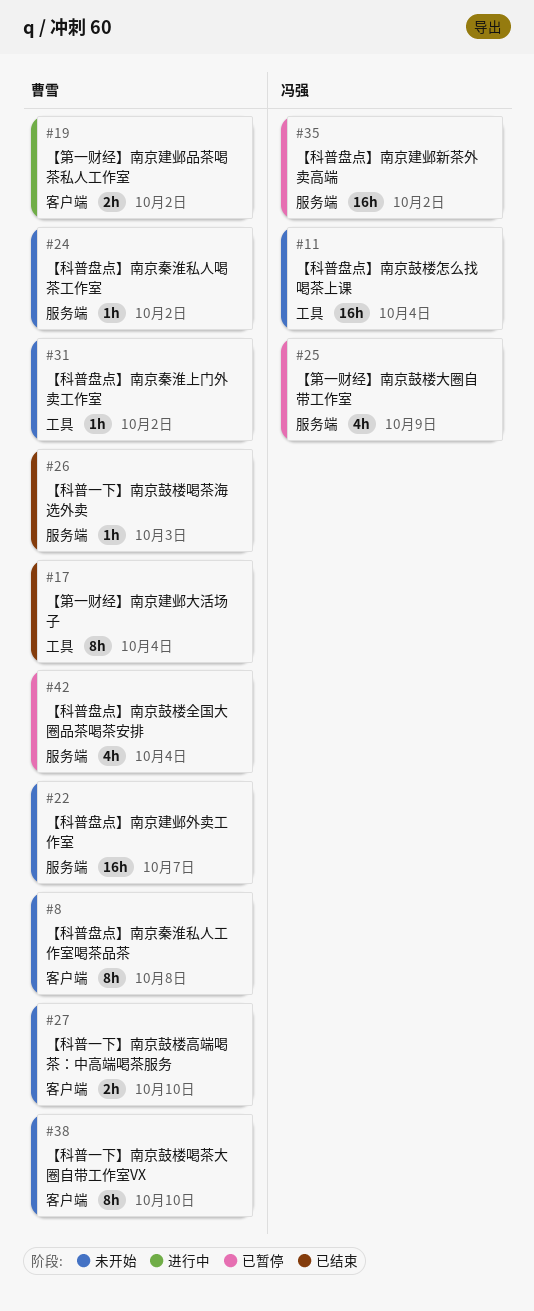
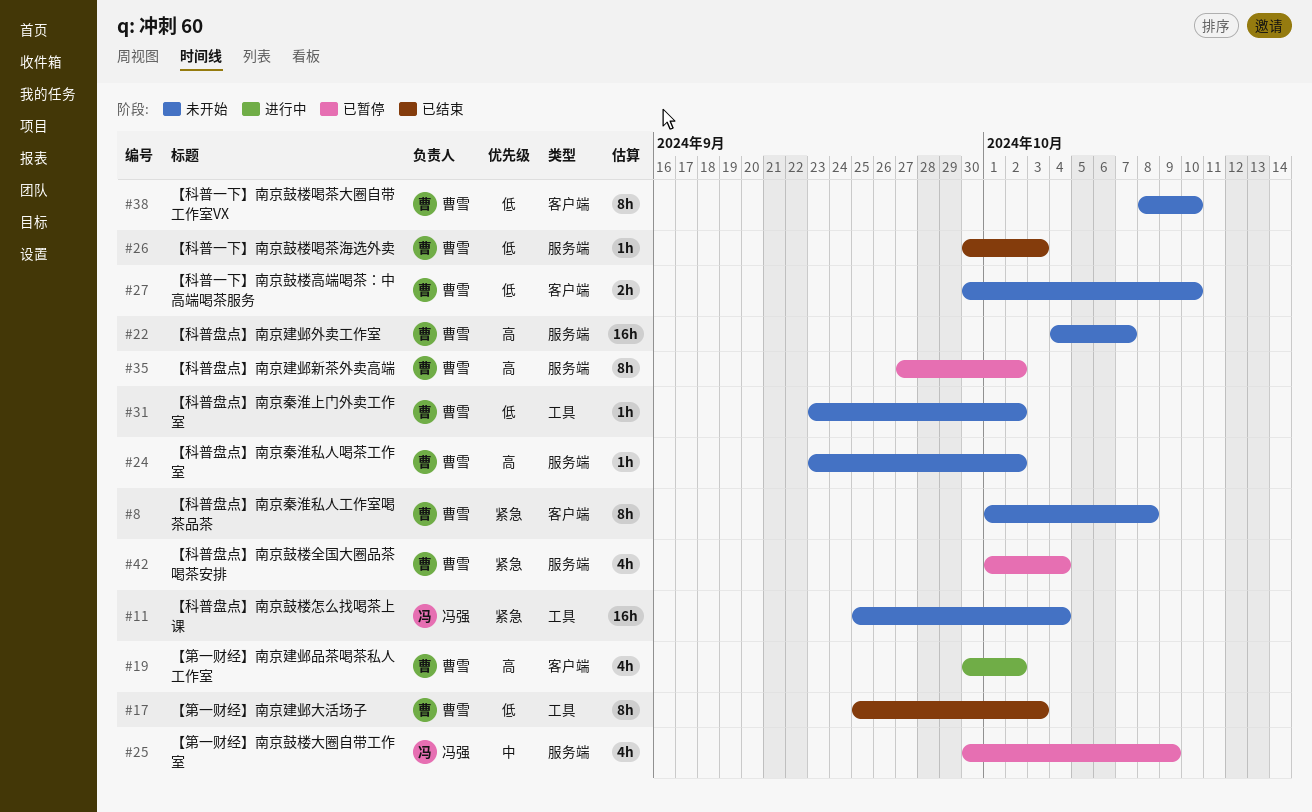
#17, due: Oct 4 -> Oct 3
#19, estimate: 2h -> 4h
#35, owner: 冯强 -> 曹雪
#35, estimate: 16h -> 8h

